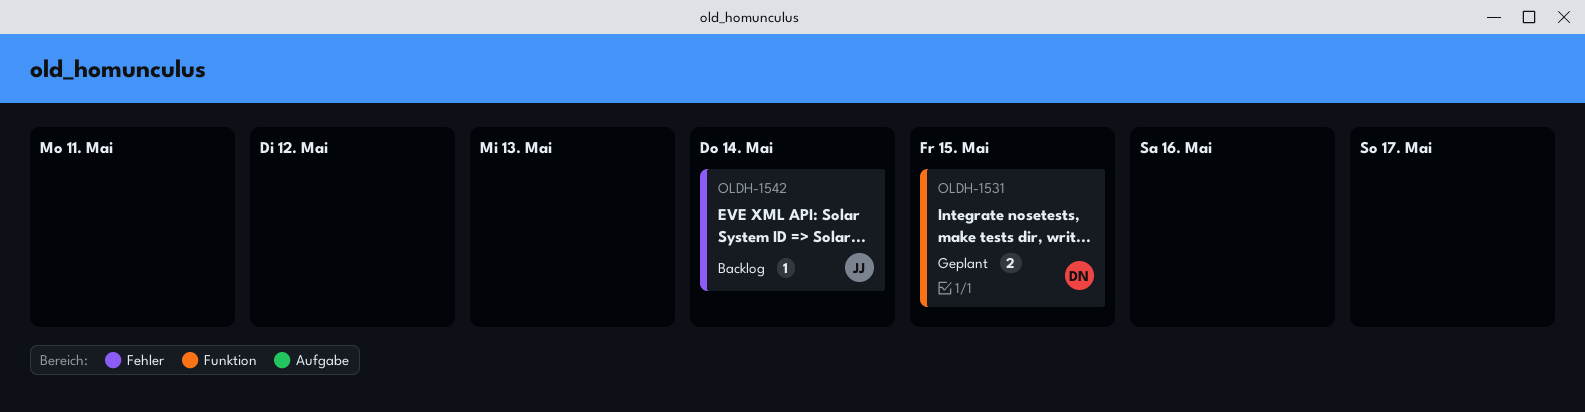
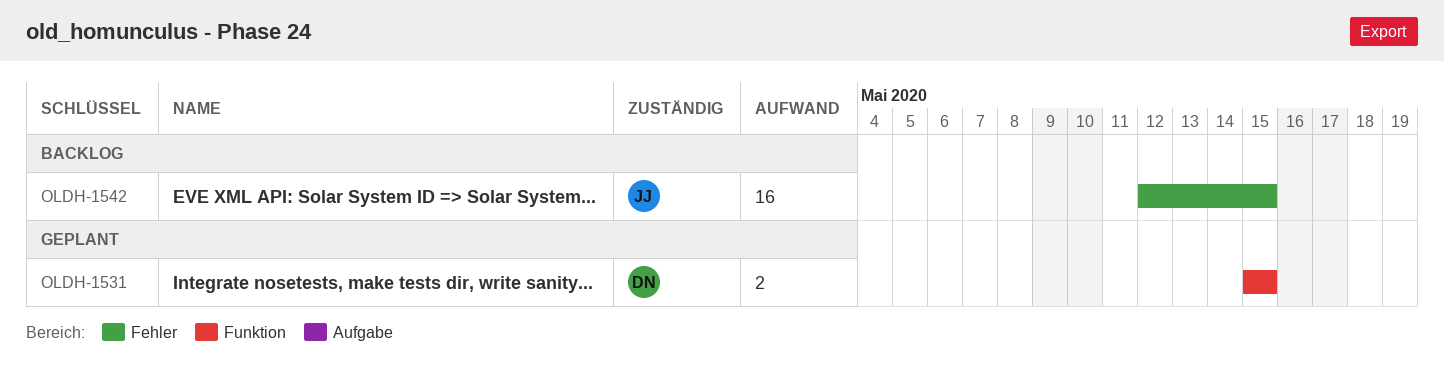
OLDH-1542, estimate: 1 -> 16
OLDH-1542, due: May 14 -> May 15

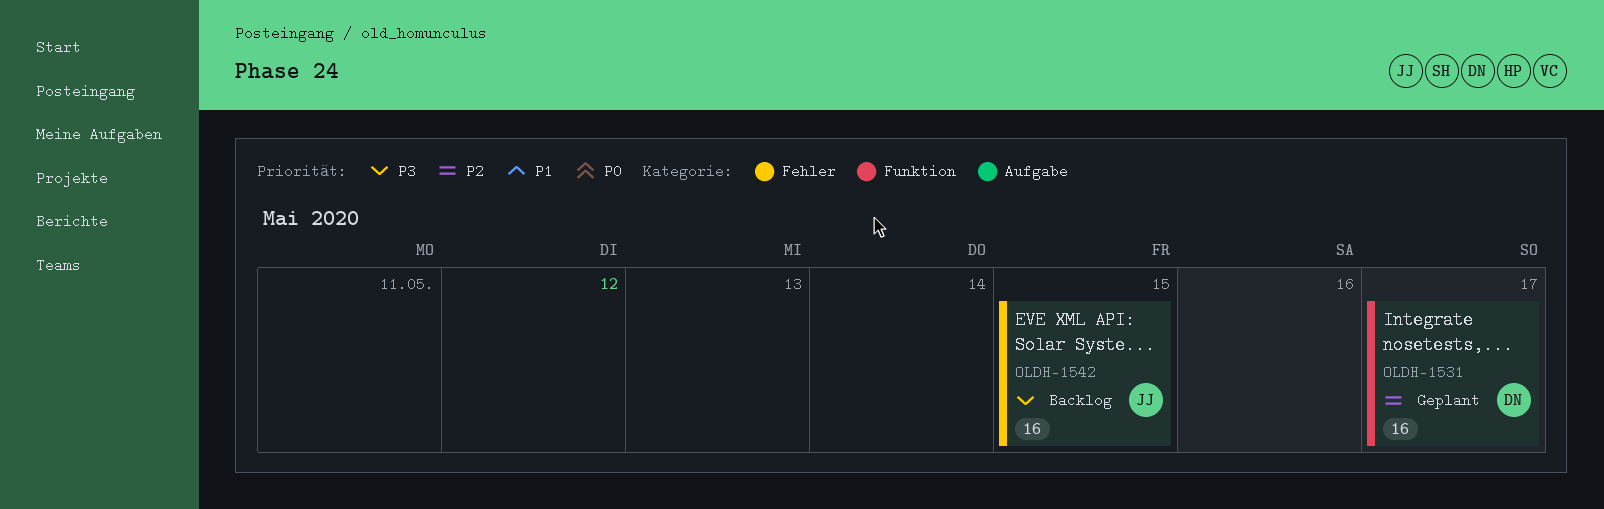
OLDH-1531, estimate: 2 -> 16
OLDH-1531, due: May 15 -> May 17

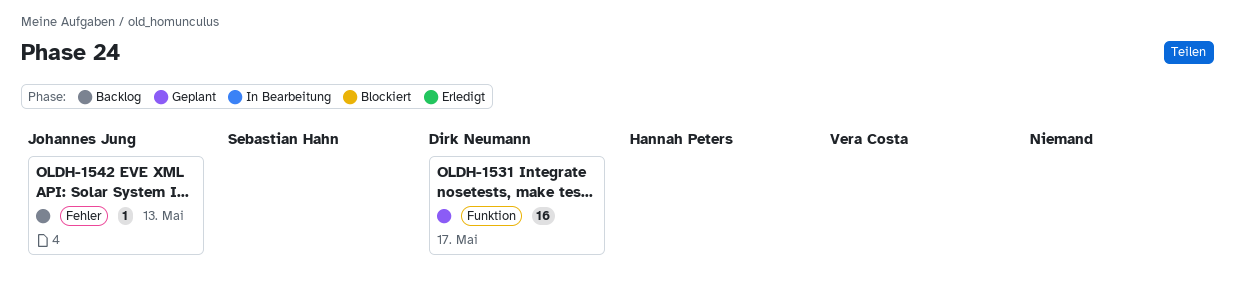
OLDH-1542, estimate: 16 -> 1
OLDH-1542, due: May 15 -> May 13

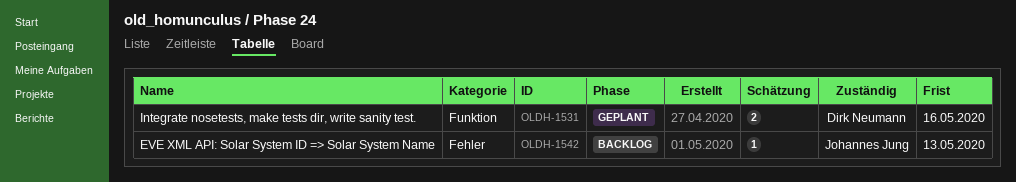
OLDH-1531, estimate: 16 -> 2
OLDH-1531, due: May 17 -> May 16

